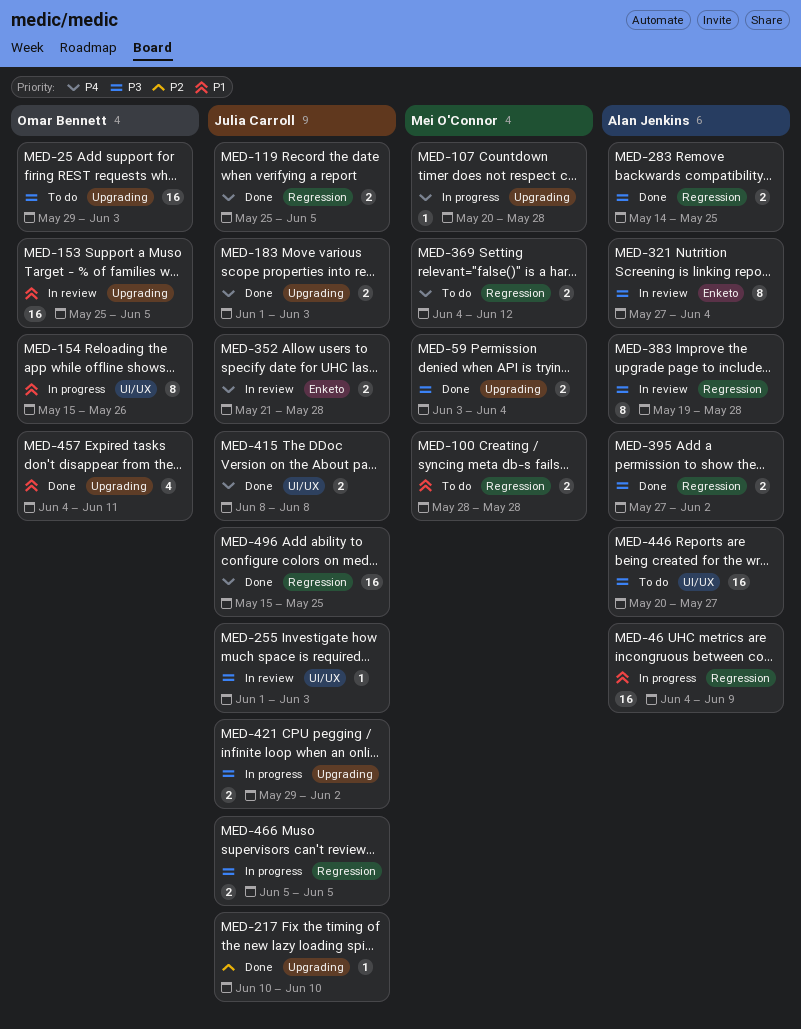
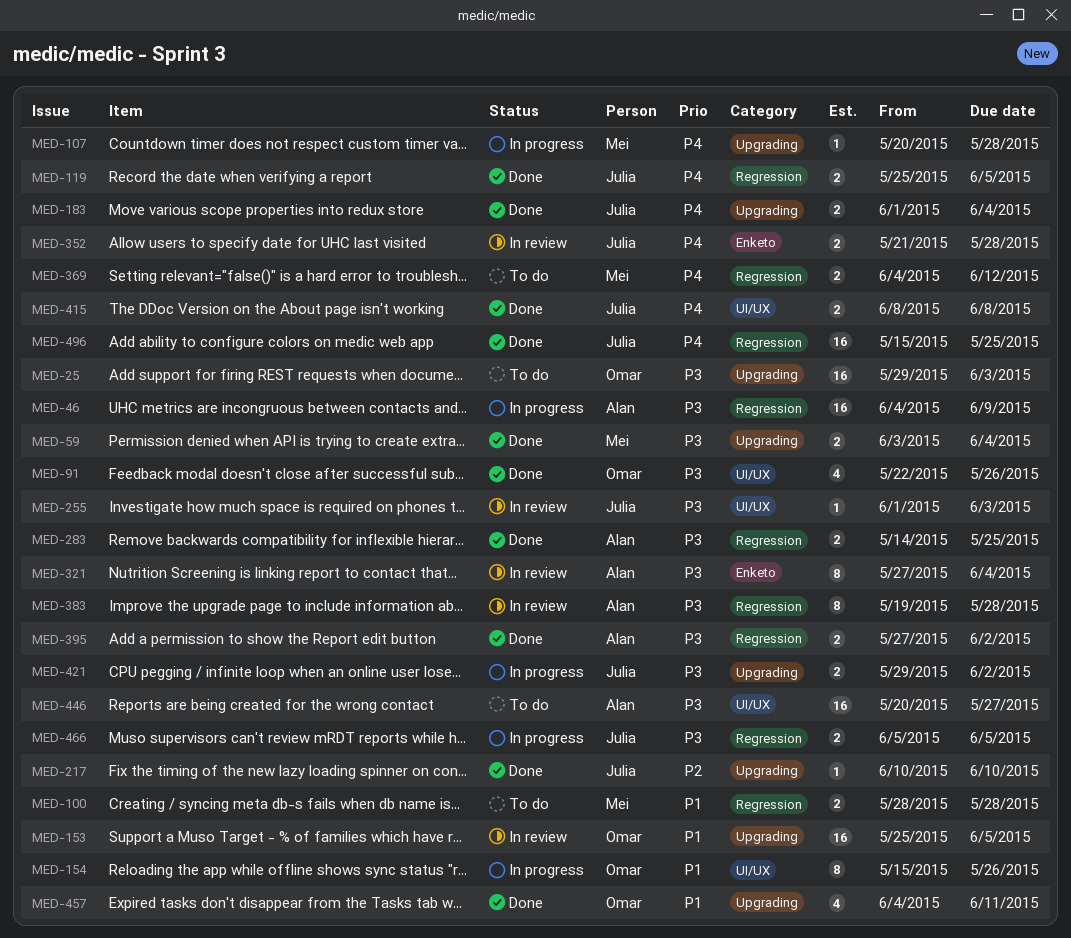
MED-46, priority: P1 -> P3
MED-91: none -> present
MED-183, due: Jun 3 -> Jun 4

